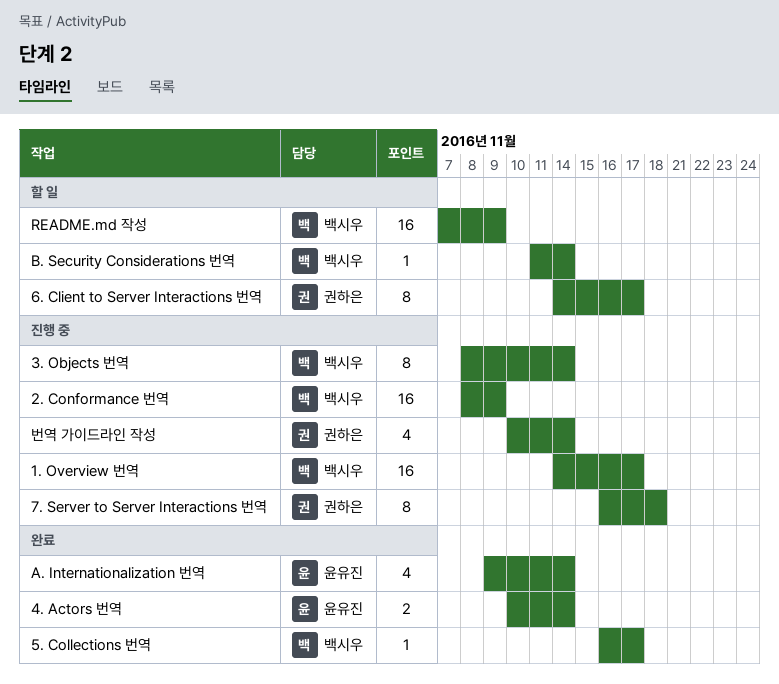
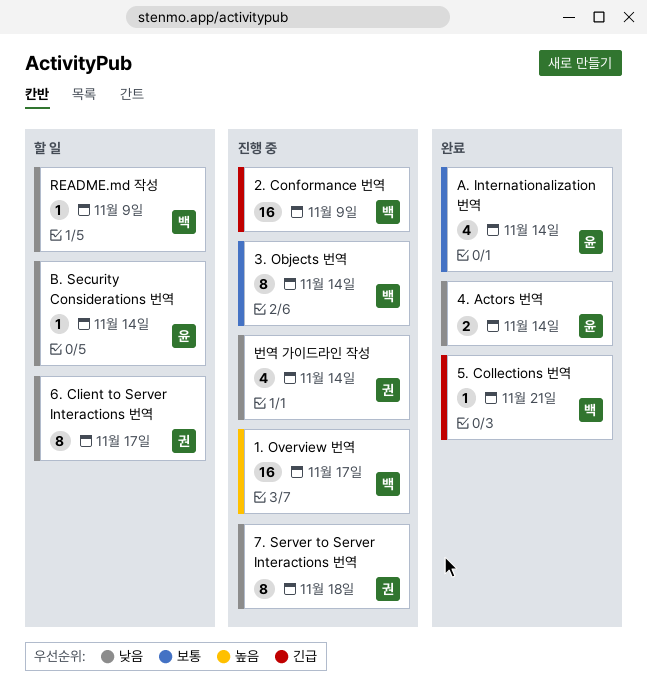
5. Collections 번역, due: Nov 17 -> Nov 21
B. Security Considerations 번역, owner: 백시우 -> 윤유진
README.md 작성, estimate: 16 -> 1

